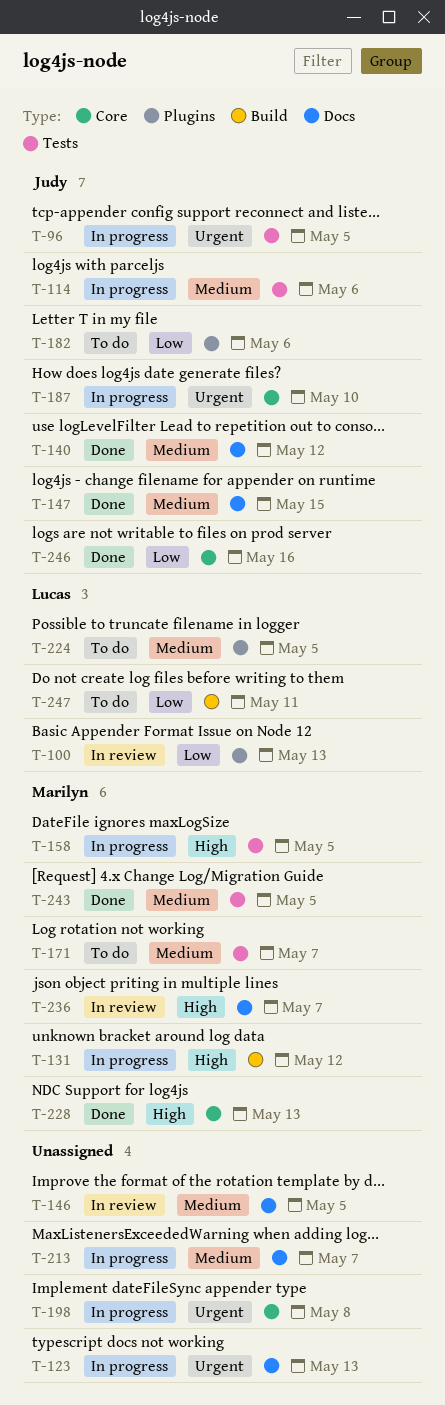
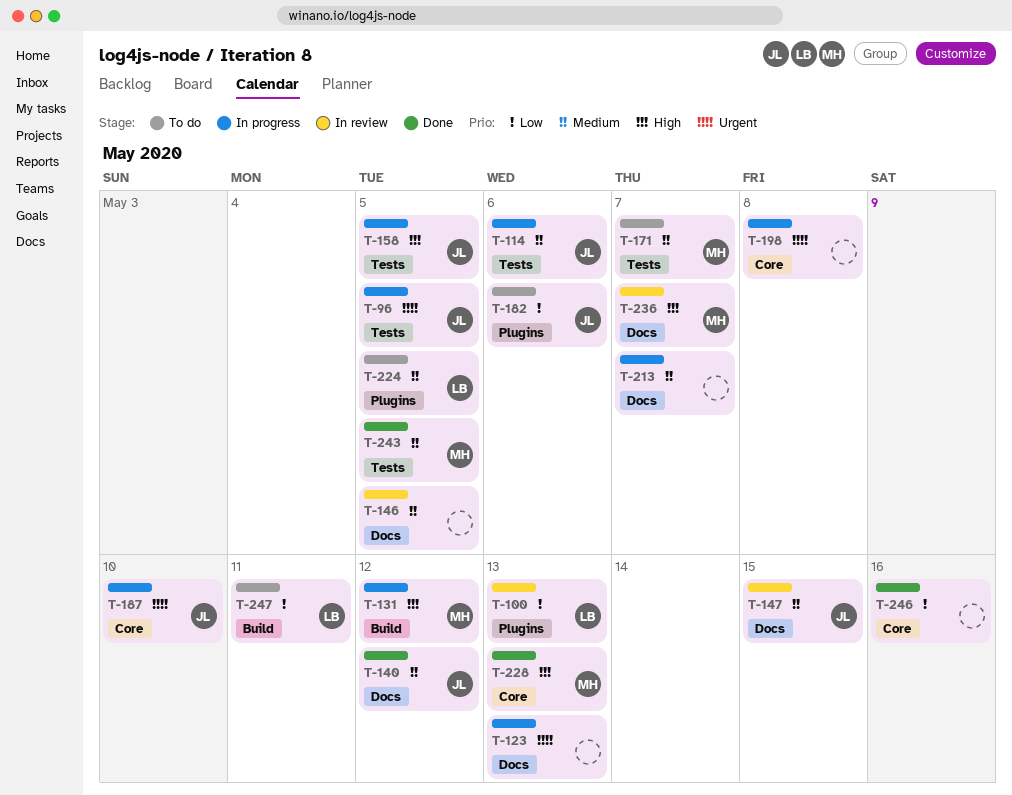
T-147, status: Done -> In review
T-158, owner: Marilyn -> Judy
T-246, owner: Judy -> none

